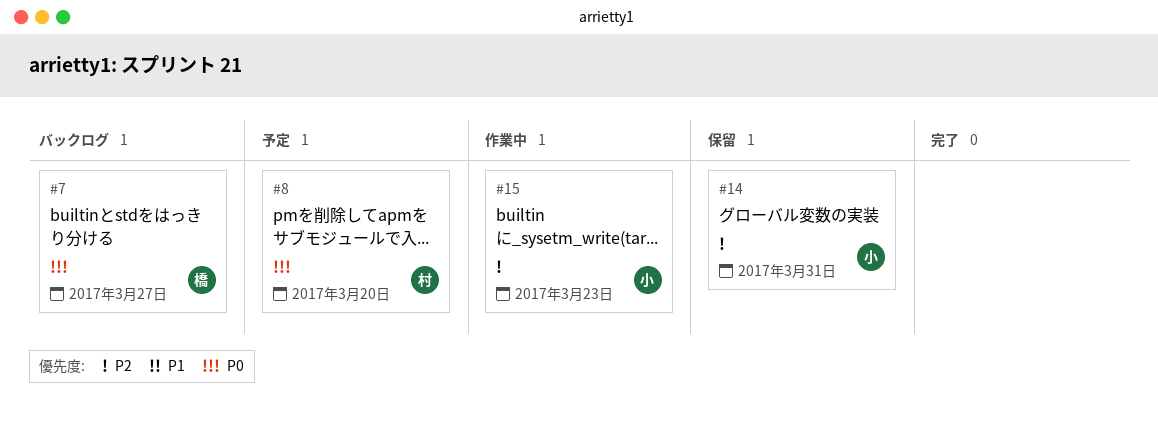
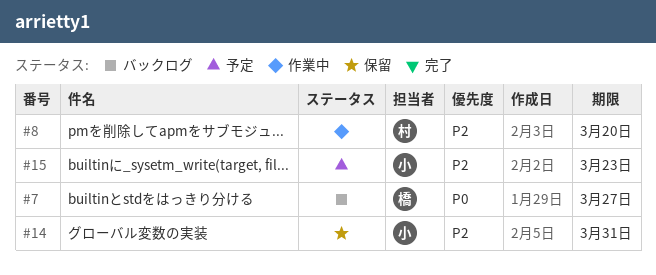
#8, status: 予定 -> 作業中
#8, priority: P0 -> P2
#15, status: 作業中 -> 予定

